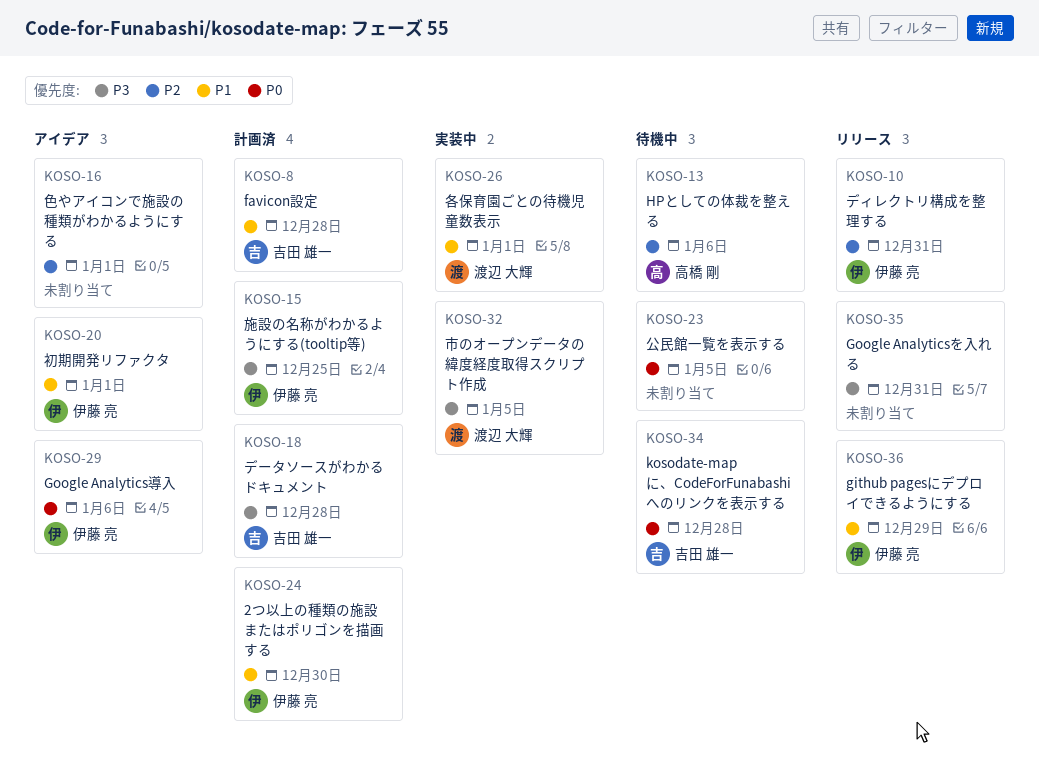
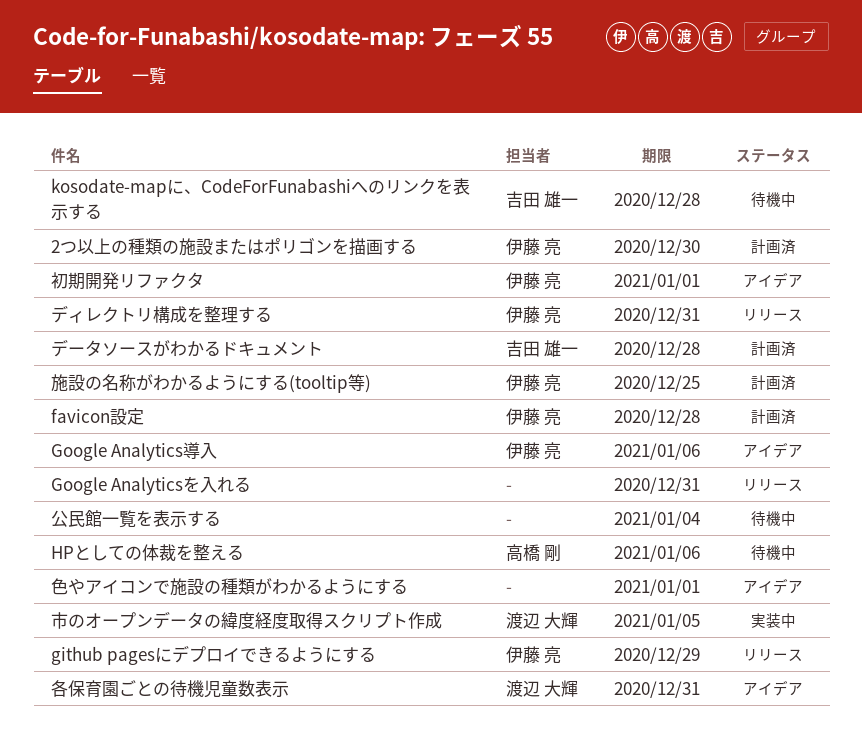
favicon設定, owner: 吉田 雄一 -> 伊藤 亮
公民館一覧を表示する, due: Jan 5 -> Jan 4
各保育園ごとの待機児童数表示, status: 実装中 -> アイデア
各保育園ごとの待機児童数表示, due: Jan 1 -> Dec 31

